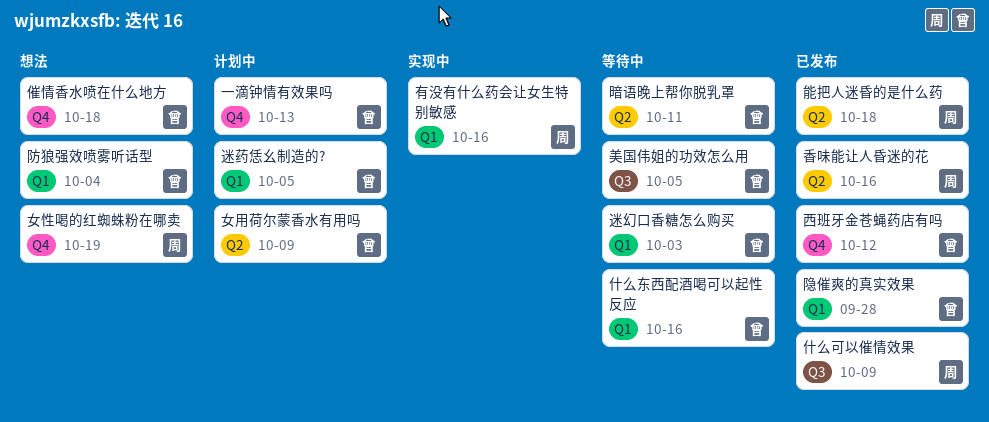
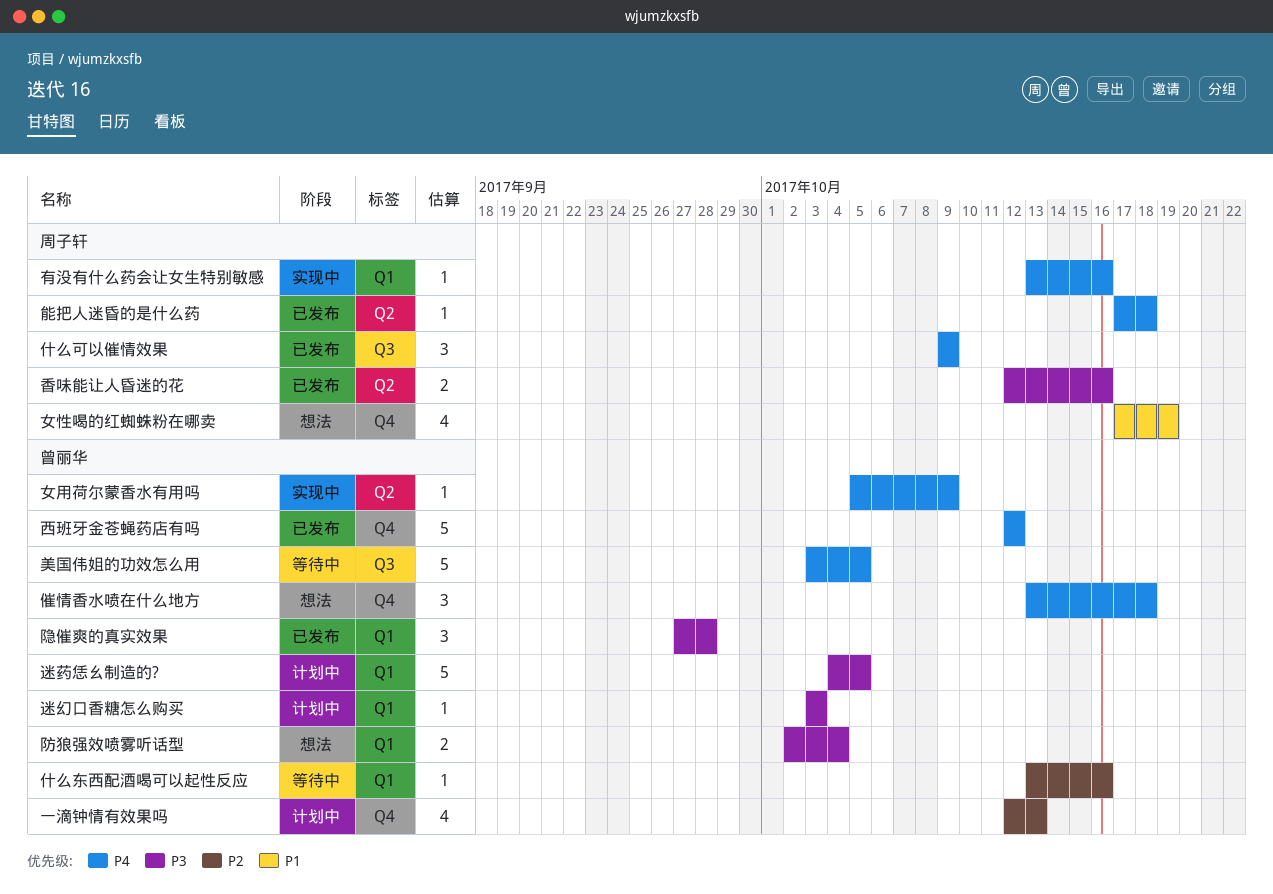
女用荷尔蒙香水有用吗, status: 计划中 -> 实现中
暗语晚上帮你脱乳罩: present -> none
迷幻口香糖怎么购买, status: 等待中 -> 计划中

